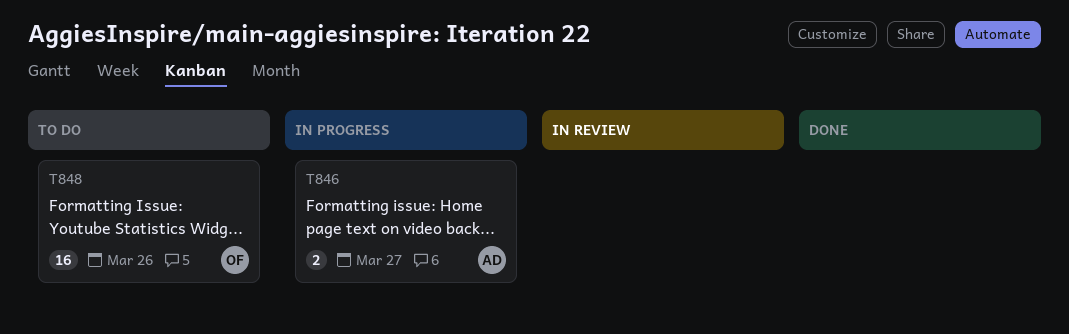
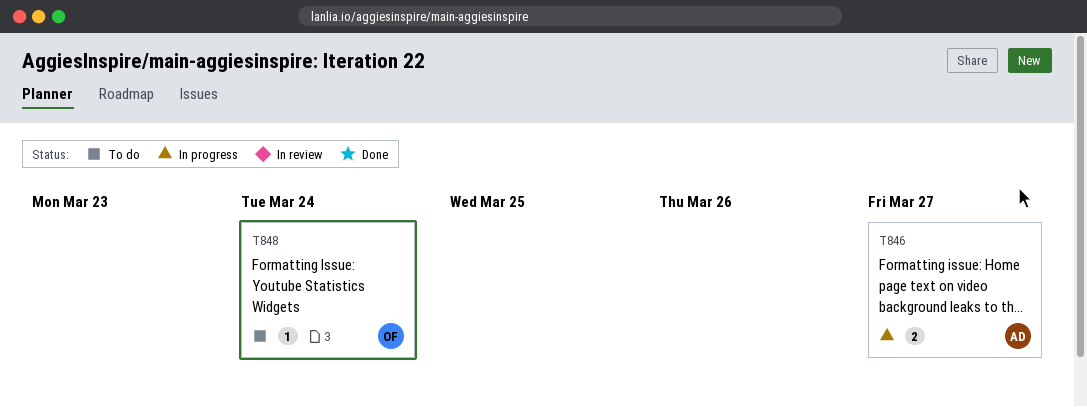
T848, estimate: 16 -> 1
T848, due: Mar 26 -> Mar 24

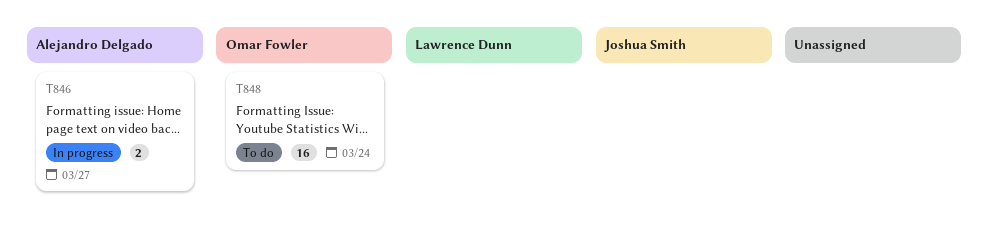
T848, estimate: 1 -> 16

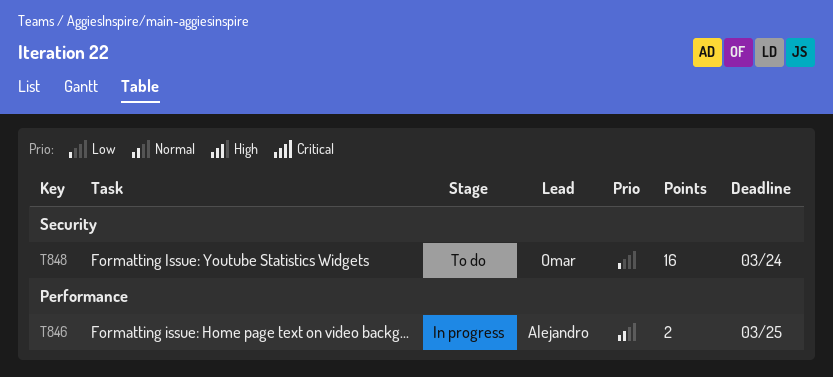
T846, due: Mar 27 -> Mar 25

